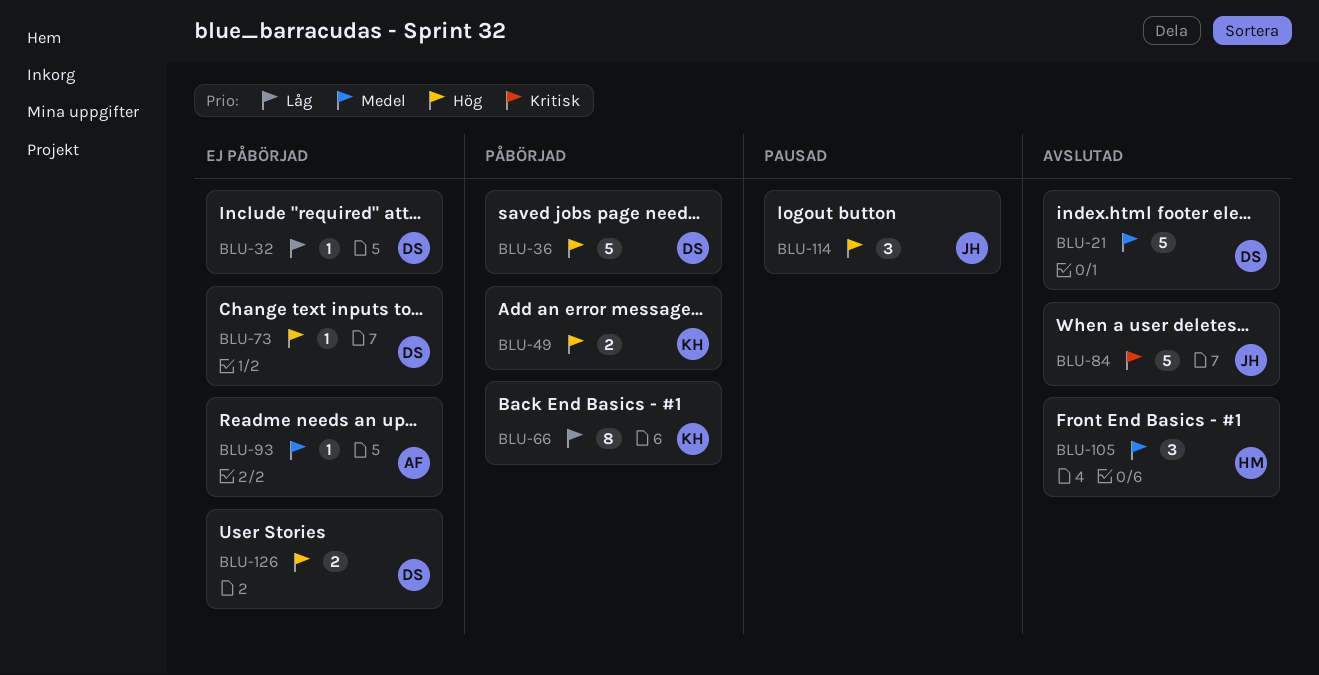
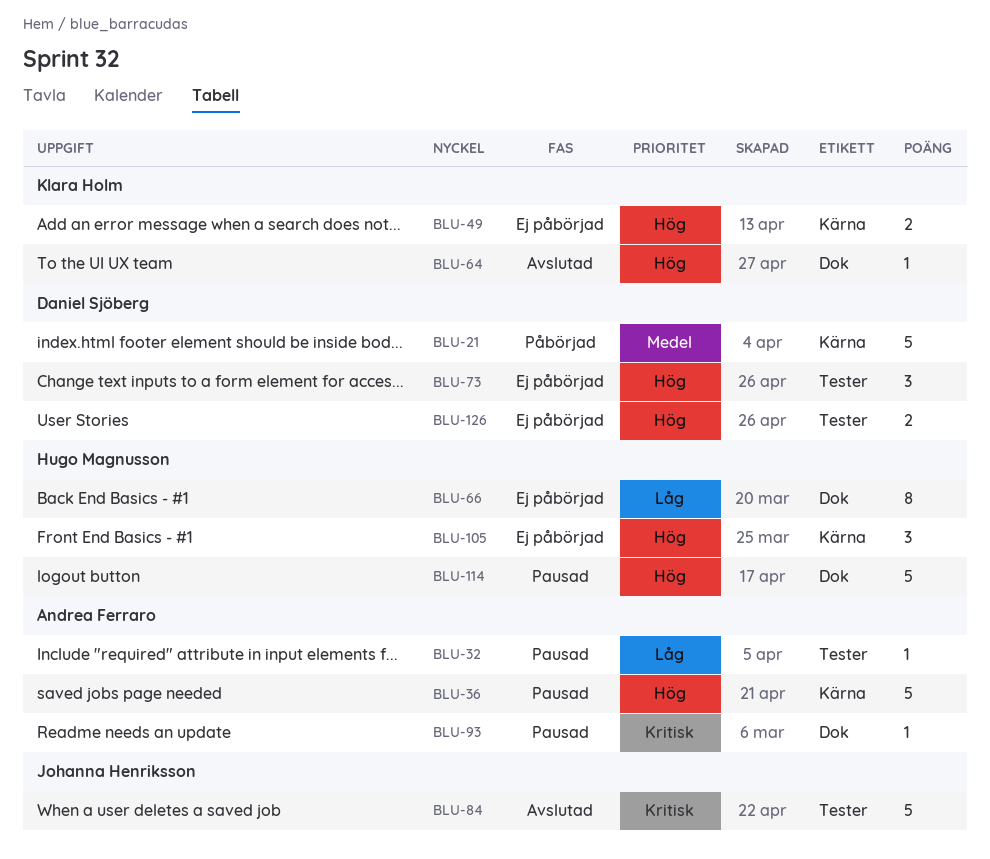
BLU-21, status: Avslutad -> Påbörjad
BLU-32, status: Ej påbörjad -> Pausad
BLU-32, owner: Daniel Sjöberg -> Andrea Ferraro
BLU-36, status: Påbörjad -> Pausad
BLU-36, owner: Daniel Sjöberg -> Andrea Ferraro
BLU-49, status: Påbörjad -> Ej påbörjad
BLU-64: none -> present
BLU-66, status: Påbörjad -> Ej påbörjad
BLU-66, owner: Klara Holm -> Hugo Magnusson
BLU-73, estimate: 1 -> 3
BLU-93, status: Ej påbörjad -> Pausad
BLU-93, priority: Medel -> Kritisk
BLU-105, status: Avslutad -> Ej påbörjad
BLU-105, priority: Medel -> Hög
BLU-114, owner: Johanna Henriksson -> Hugo Magnusson
BLU-114, estimate: 3 -> 5

